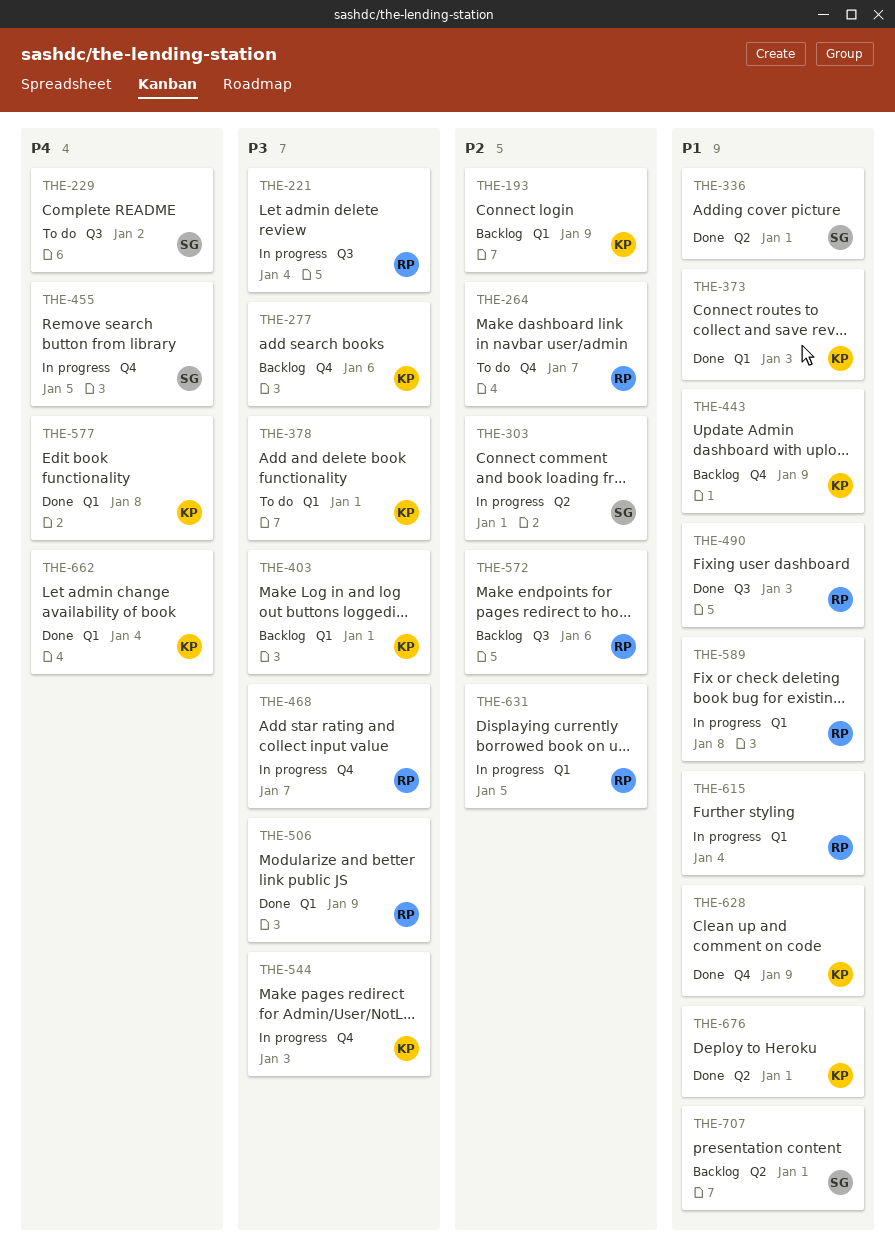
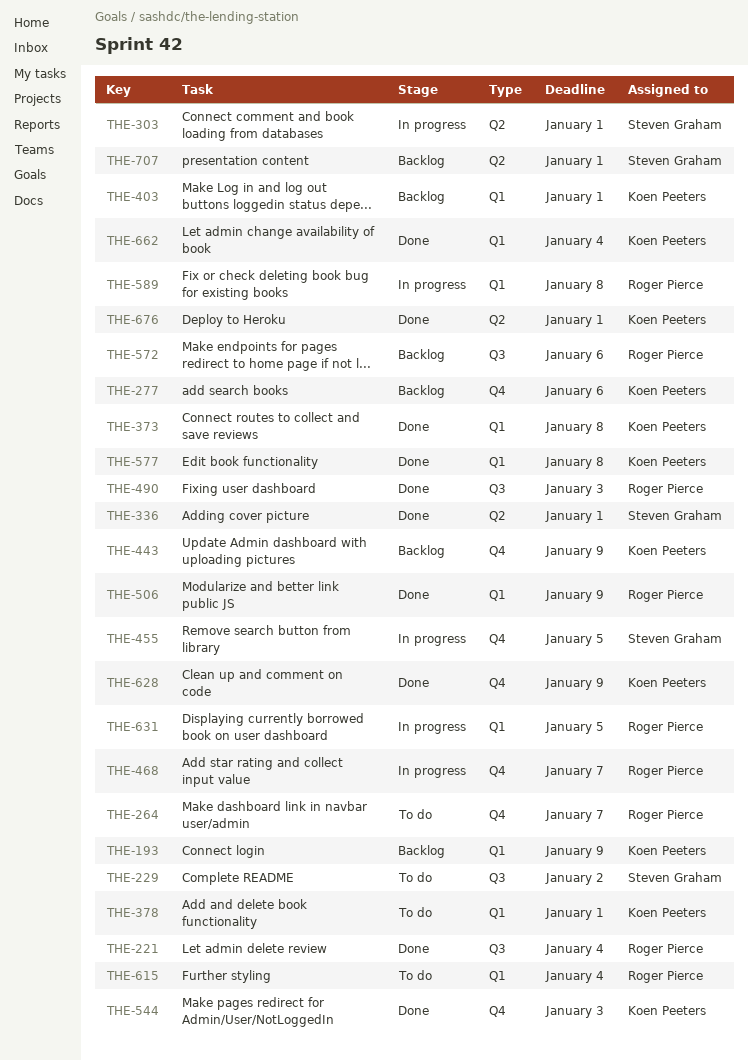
THE-221, status: In progress -> Done
THE-373, due: Jan 3 -> Jan 8
THE-544, status: In progress -> Done
THE-615, status: In progress -> To do

